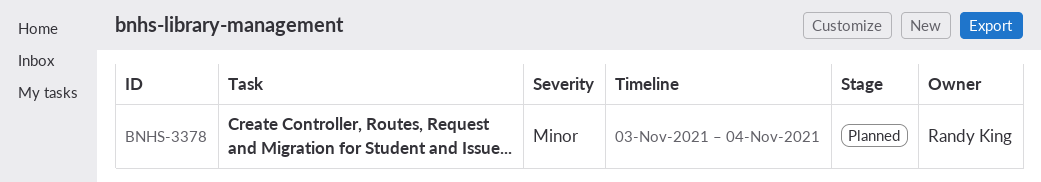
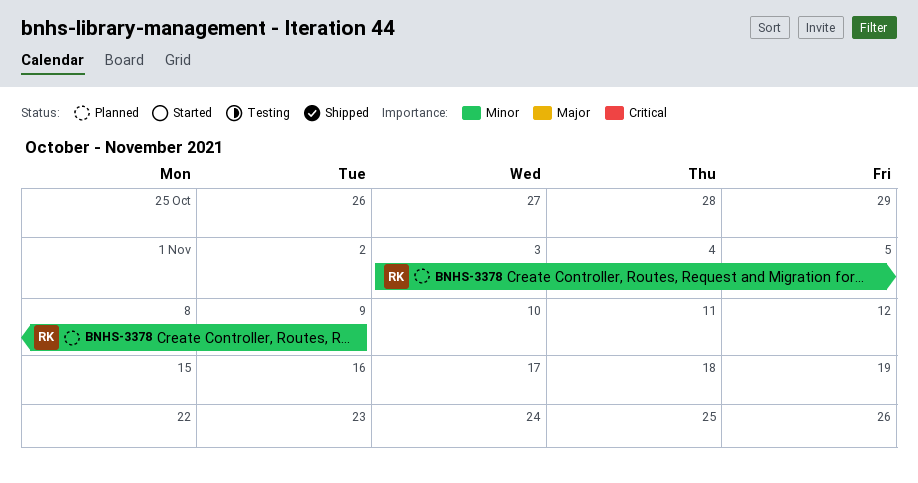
BNHS-3378, due: Nov 4 -> Nov 9

